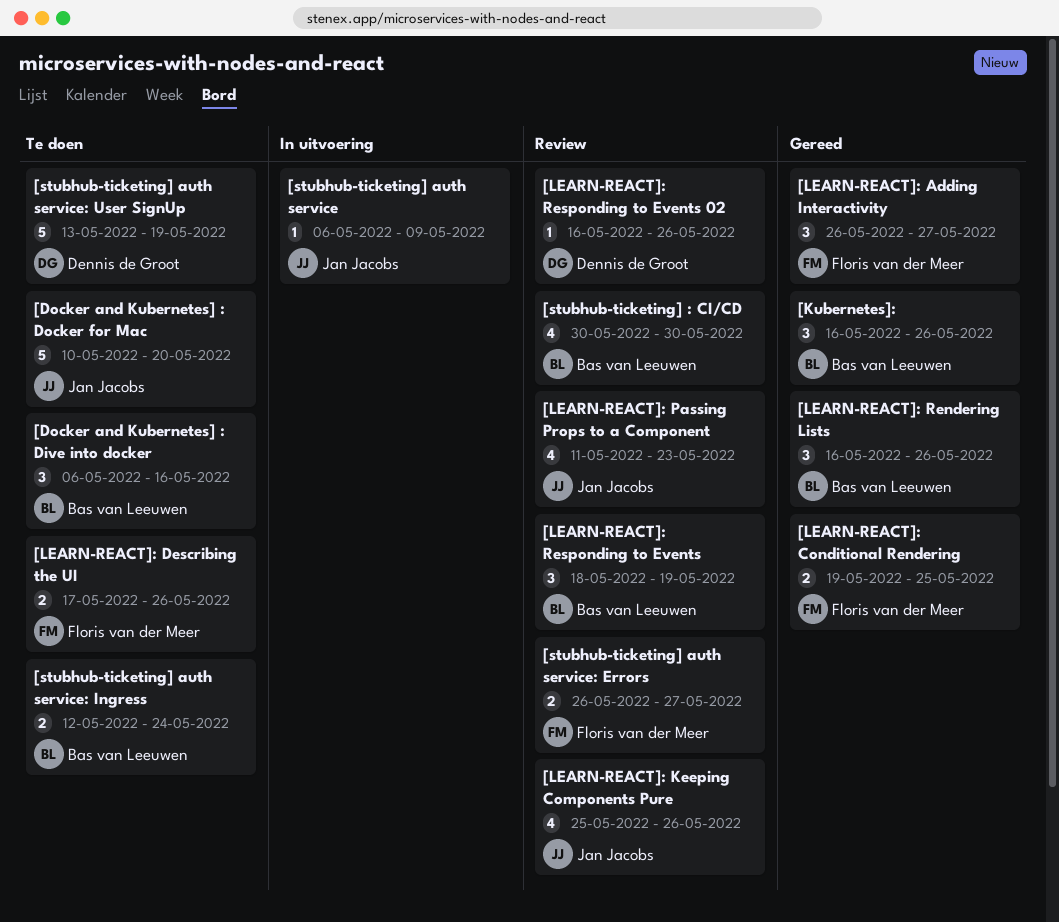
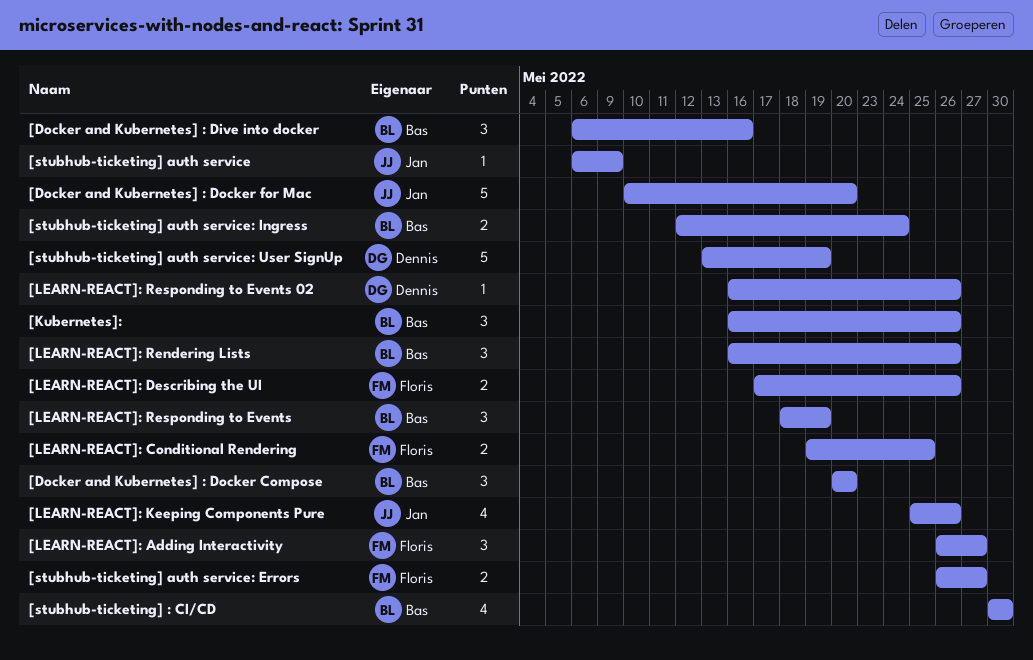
[Docker and Kubernetes] : Docker Compose: none -> present
[LEARN-REACT]: Passing Props to a Component: present -> none

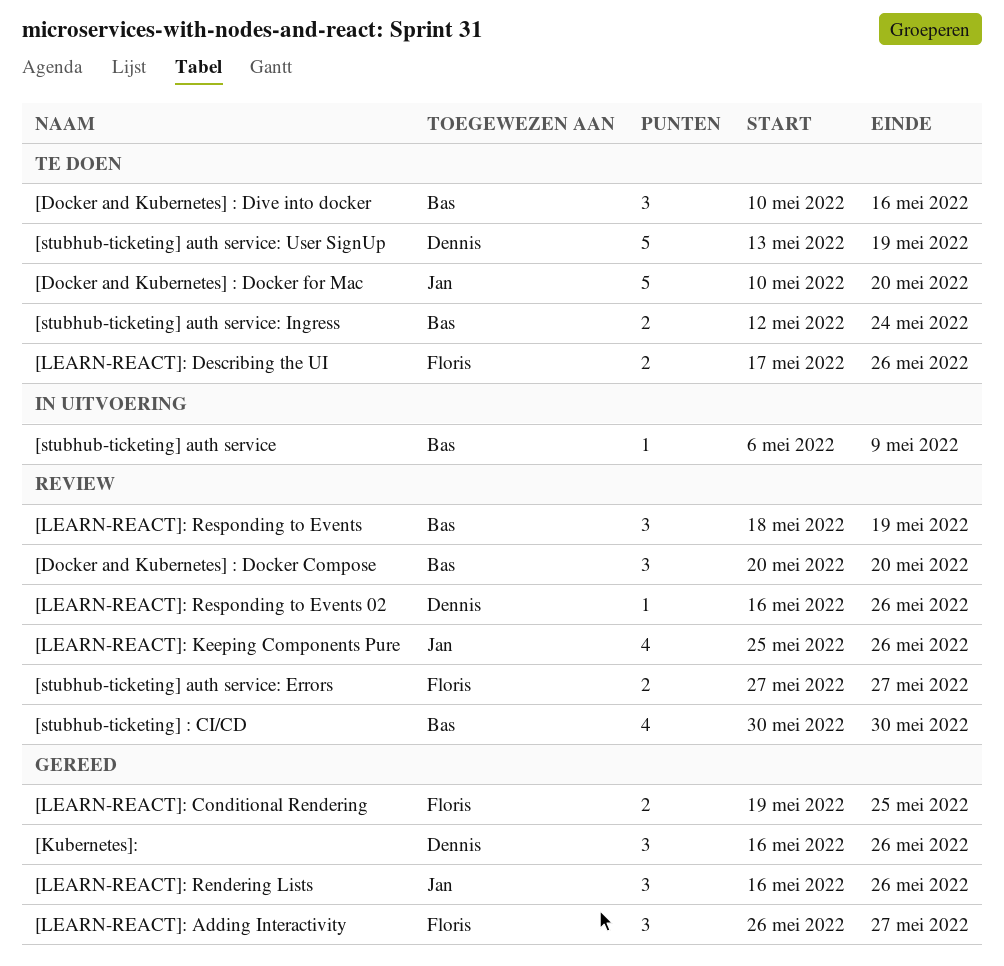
[Docker and Kubernetes] : Dive into docker, start: May 6 -> May 10
[Kubernetes]:, owner: Bas -> Dennis
[LEARN-REACT]: Rendering Lists, owner: Bas -> Jan
[stubhub-ticketing] auth service, owner: Jan -> Bas
[stubhub-ticketing] auth service: Errors, start: May 26 -> May 27

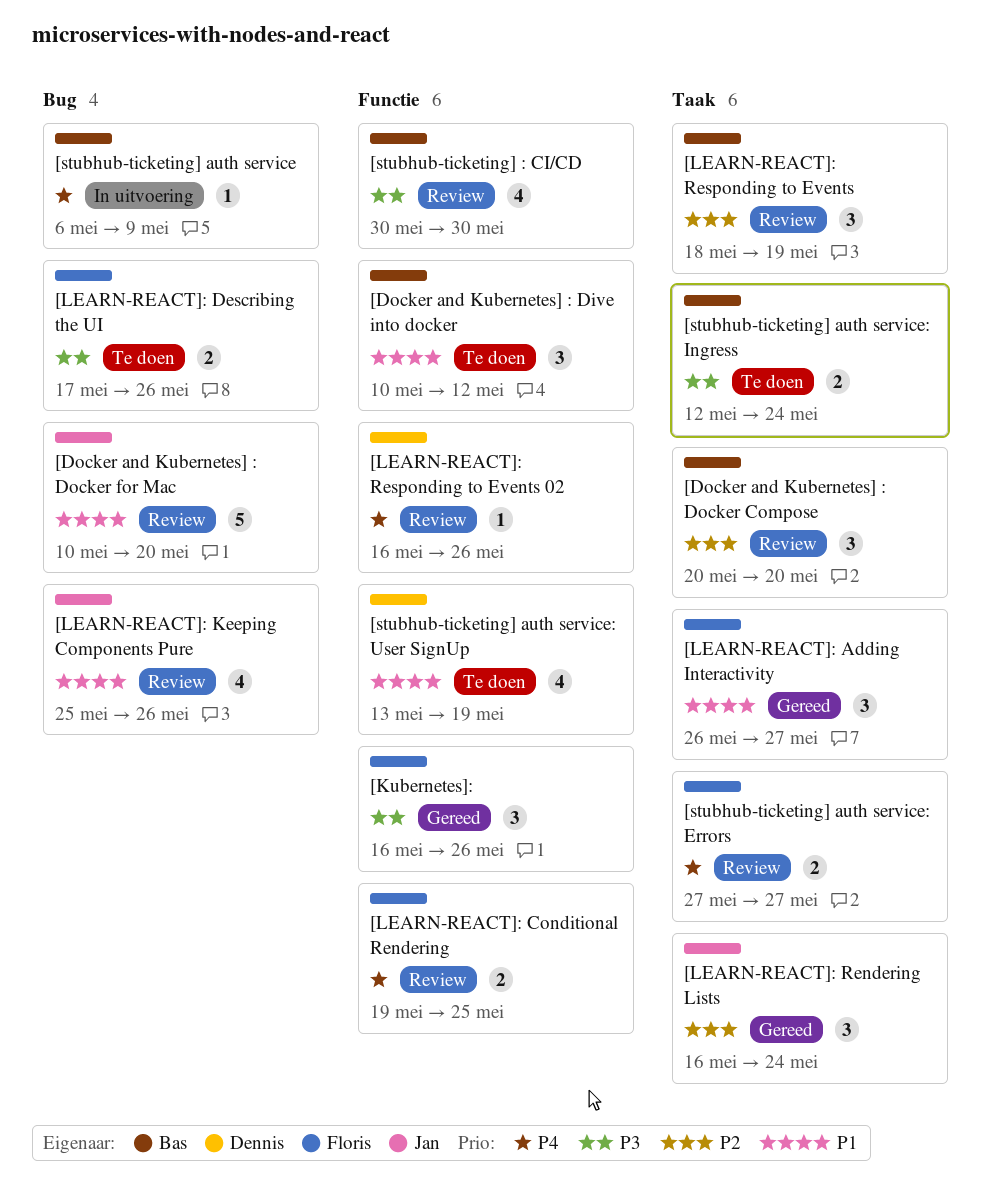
[Docker and Kubernetes] : Dive into docker, due: May 16 -> May 12
[Docker and Kubernetes] : Docker for Mac, status: Te doen -> Review
[Kubernetes]:, owner: Dennis -> Floris
[LEARN-REACT]: Conditional Rendering, status: Gereed -> Review
[LEARN-REACT]: Rendering Lists, due: May 26 -> May 24
[stubhub-ticketing] auth service: User SignUp, estimate: 5 -> 4

